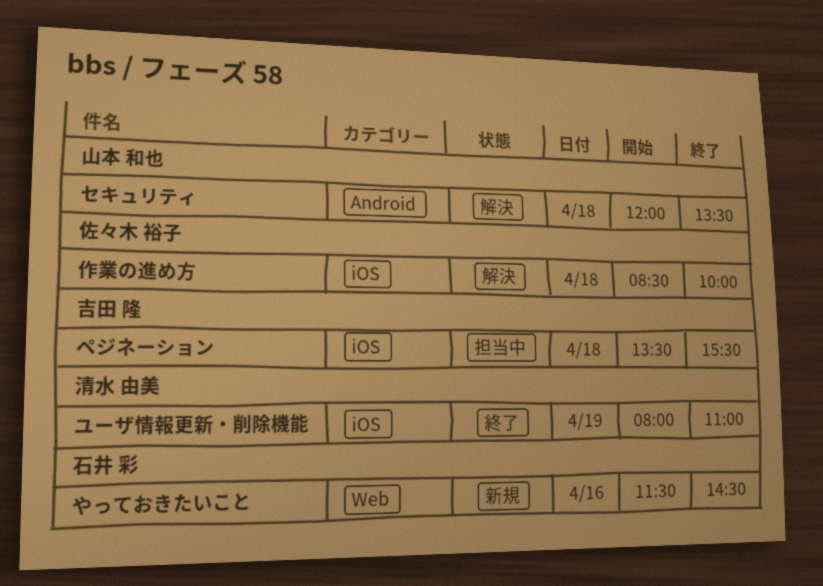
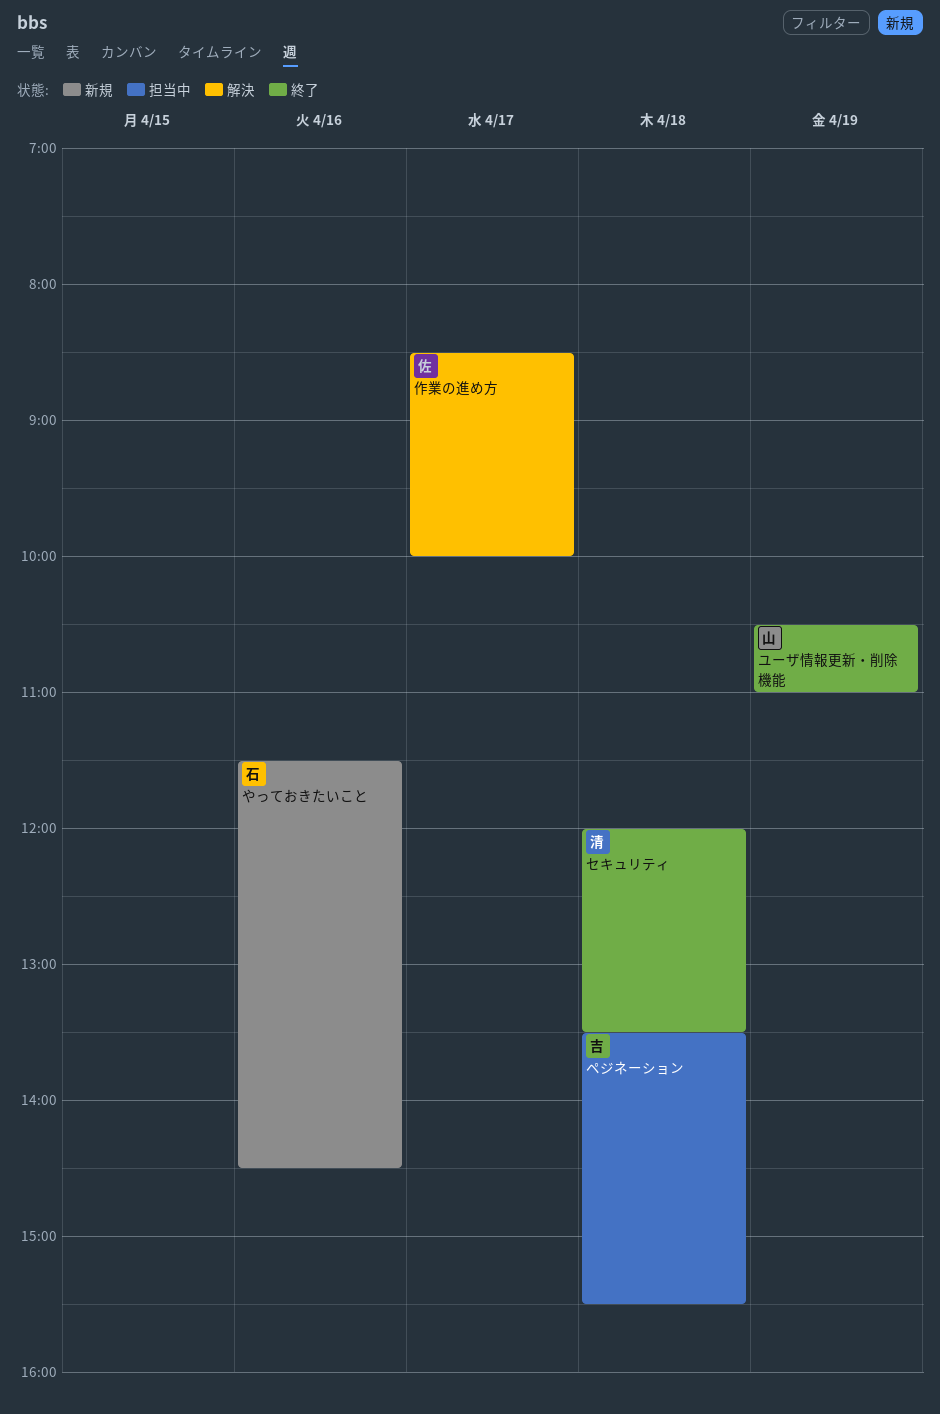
セキュリティ, status: 解決 -> 終了
セキュリティ, owner: 山本 和也 -> 清水 由美
ユーザ情報更新・削除機能, owner: 清水 由美 -> 山本 和也
ユーザ情報更新・削除機能, begins: 08:00 -> 10:30
作業の進め方, day: Apr 18 -> Apr 17

